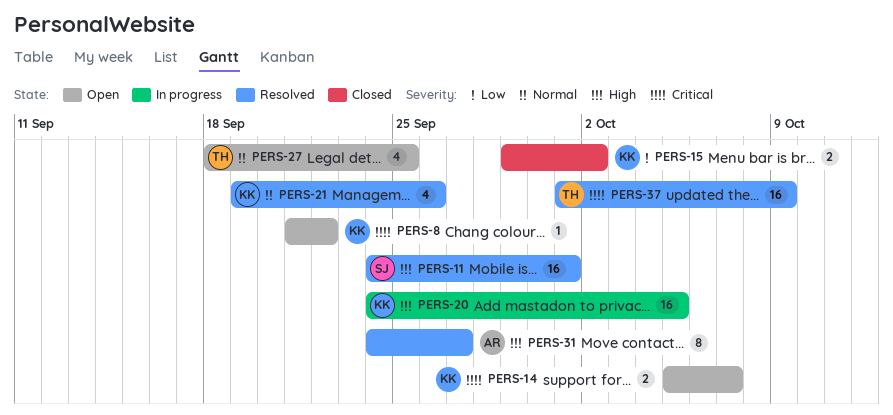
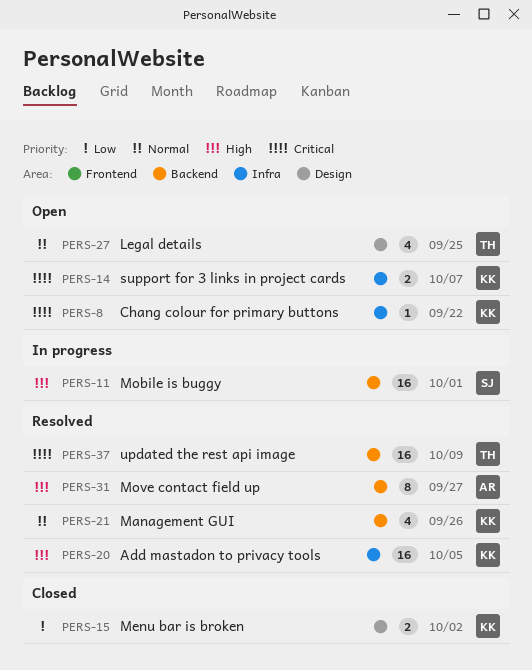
PERS-11, status: Resolved -> In progress
PERS-20, status: In progress -> Resolved

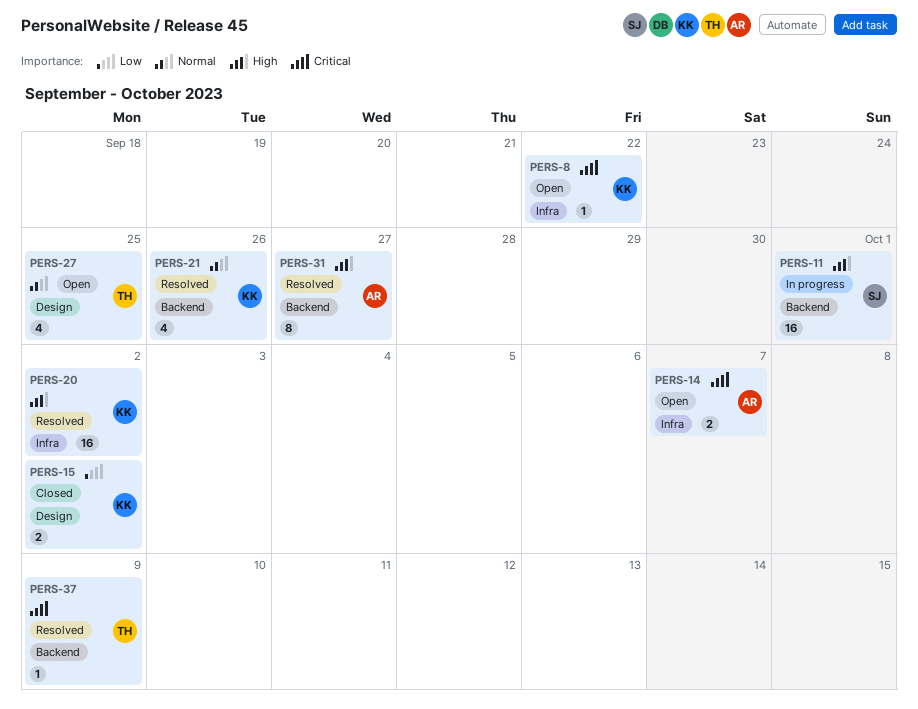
PERS-14, owner: KK -> AR
PERS-20, due: Oct 5 -> Oct 2
PERS-37, estimate: 16 -> 1

